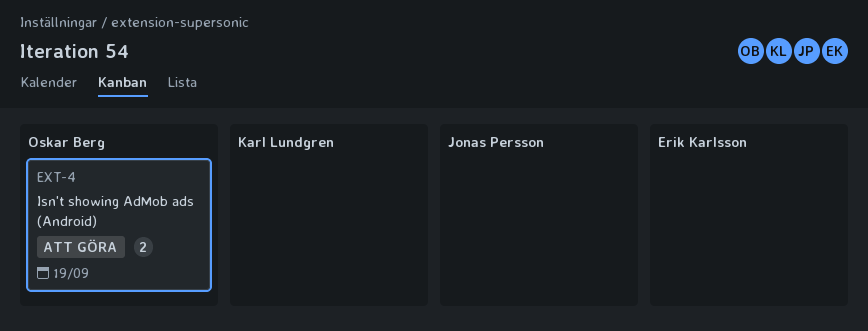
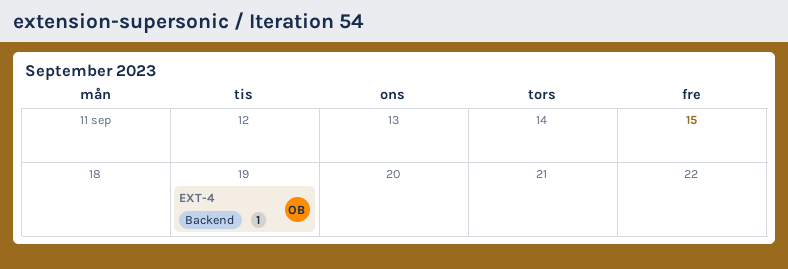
EXT-4, estimate: 2 -> 1

